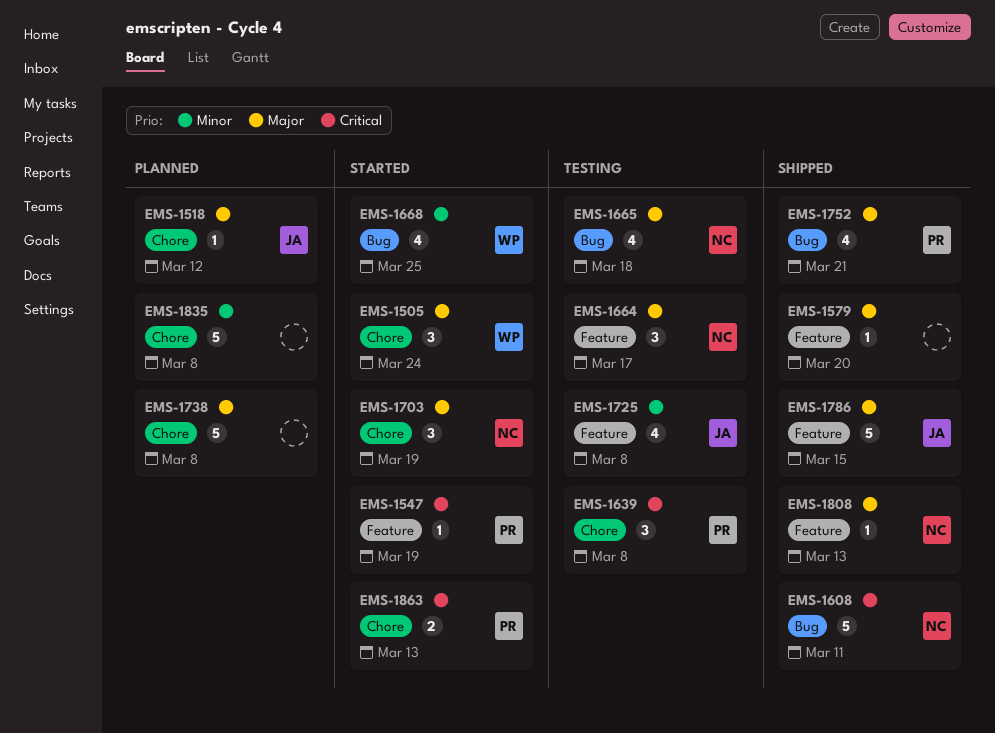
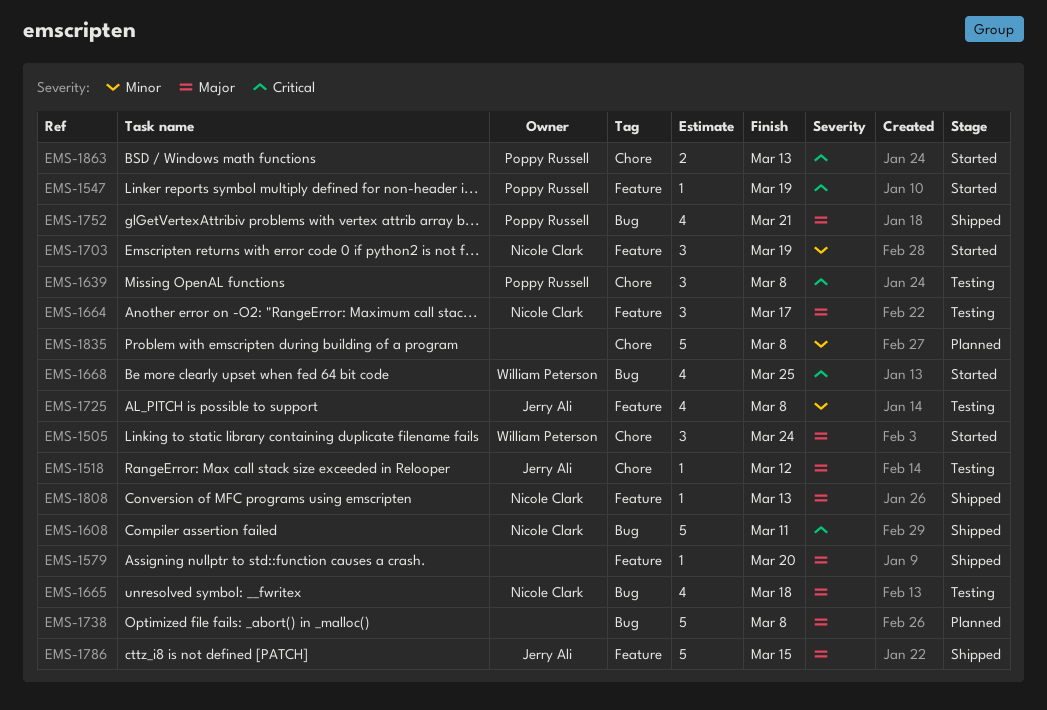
EMS-1518, status: Planned -> Testing
EMS-1668, priority: Minor -> Critical
EMS-1703, priority: Major -> Minor
EMS-1703, label: Chore -> Feature
EMS-1738, label: Chore -> Bug

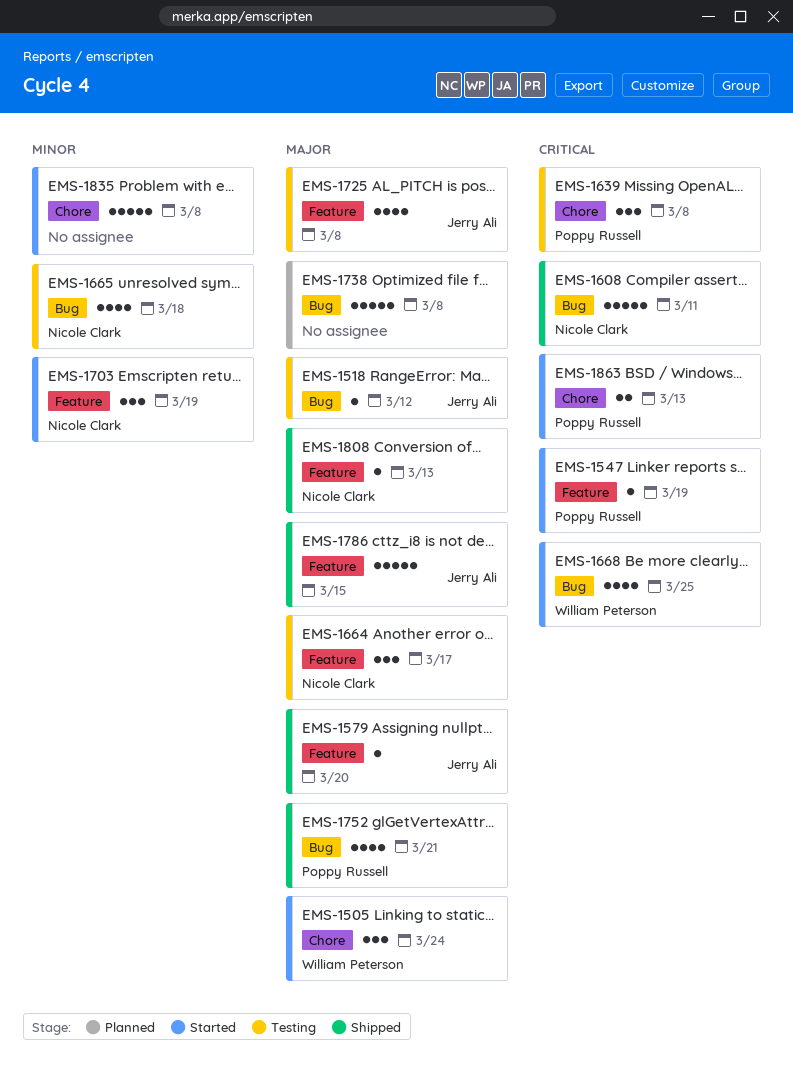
EMS-1518, label: Chore -> Bug
EMS-1579, owner: none -> Jerry Ali
EMS-1665, priority: Major -> Minor
EMS-1725, priority: Minor -> Major
EMS-1835, status: Planned -> Started

